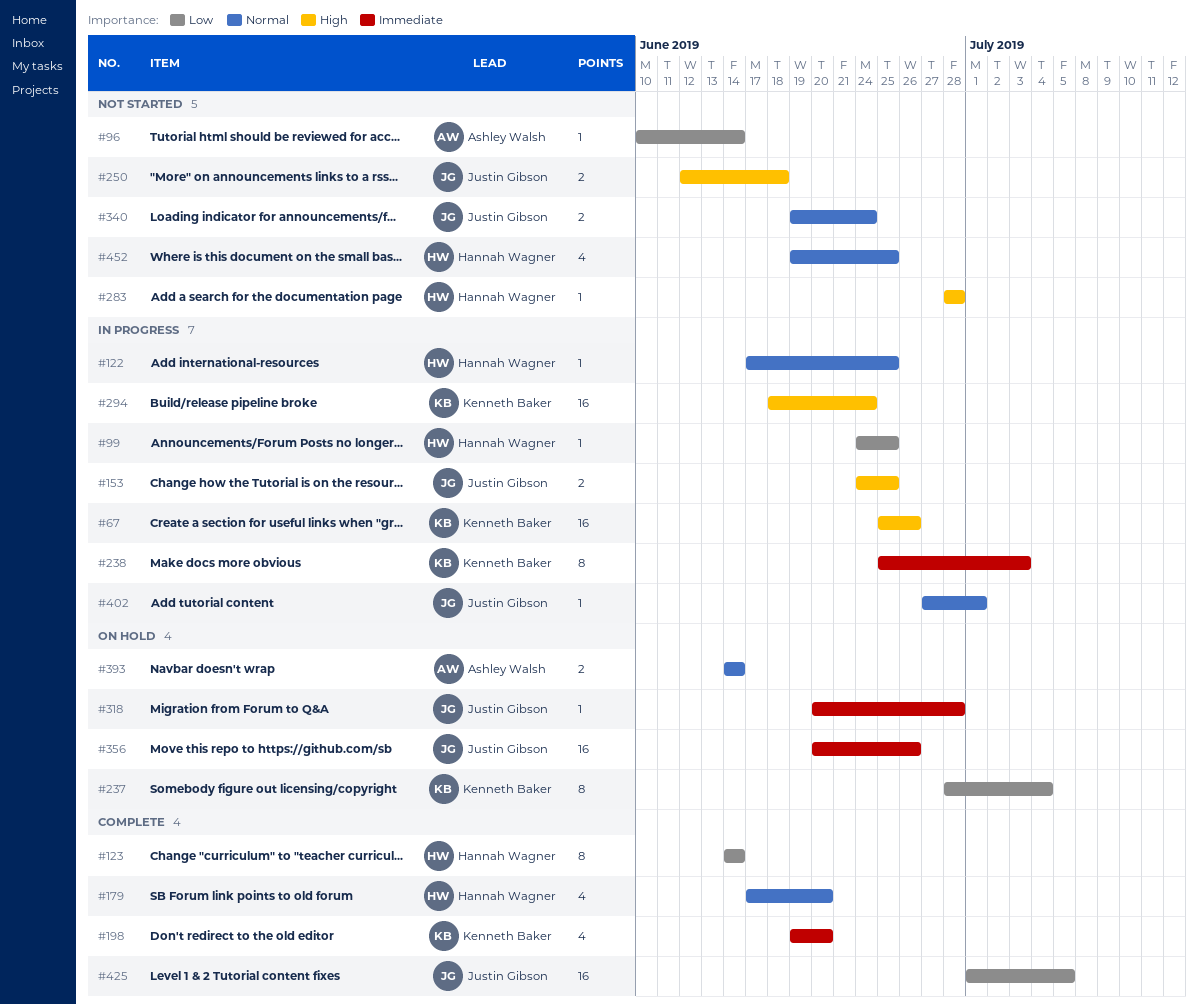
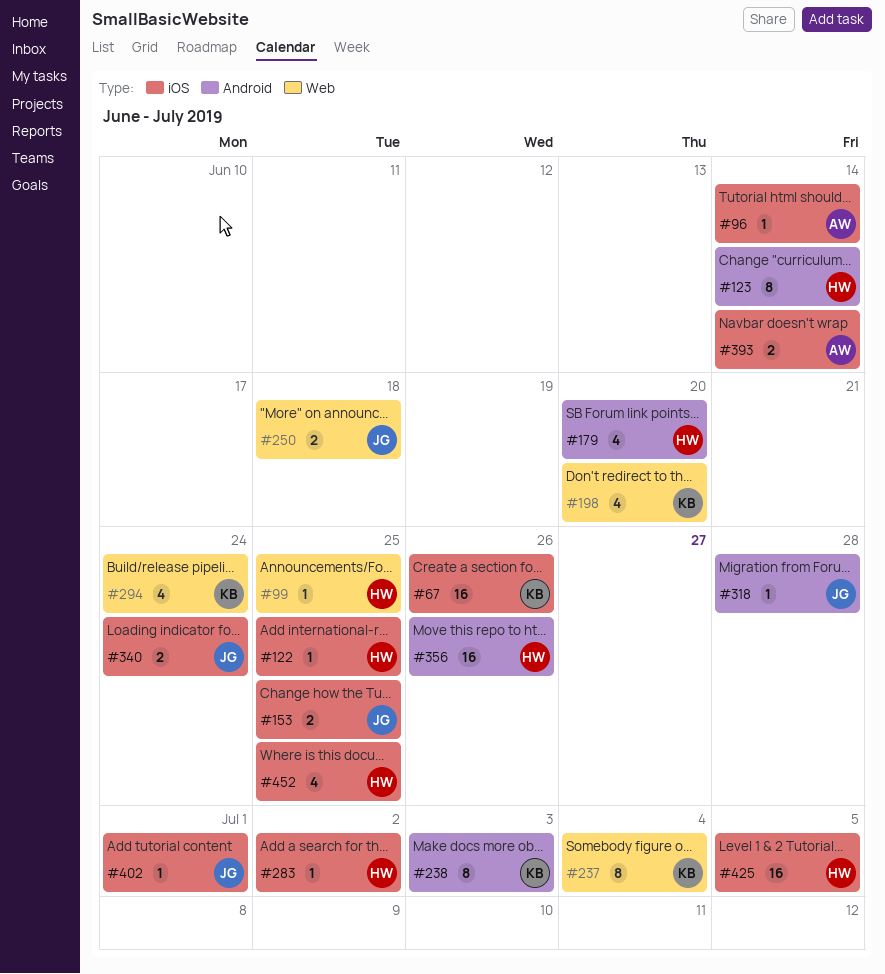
#283, due: Jun 28 -> Jul 2
#294, estimate: 16 -> 4
#356, owner: Justin Gibson -> Hannah Wagner
#425, owner: Justin Gibson -> Hannah Wagner

